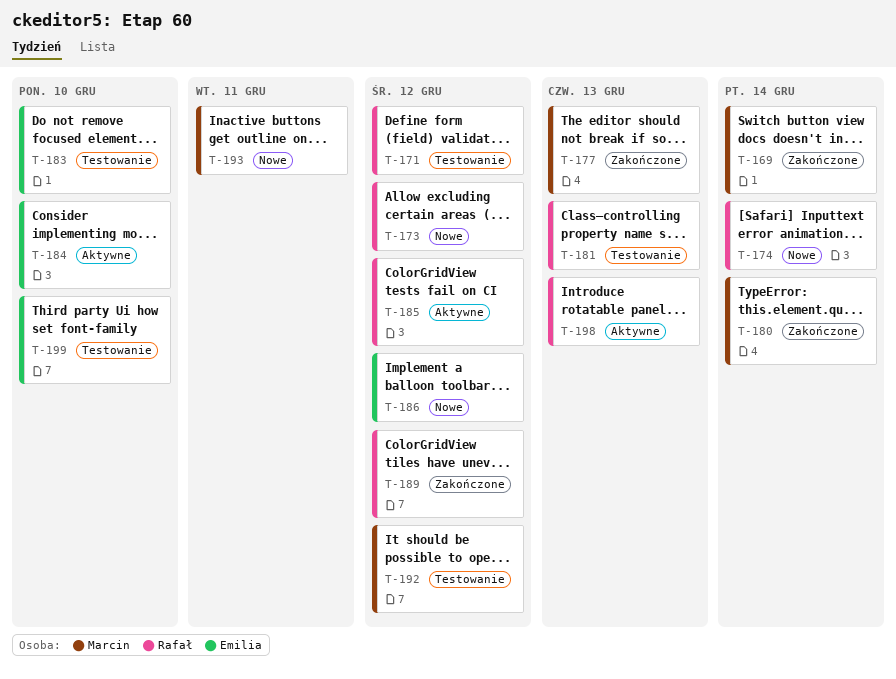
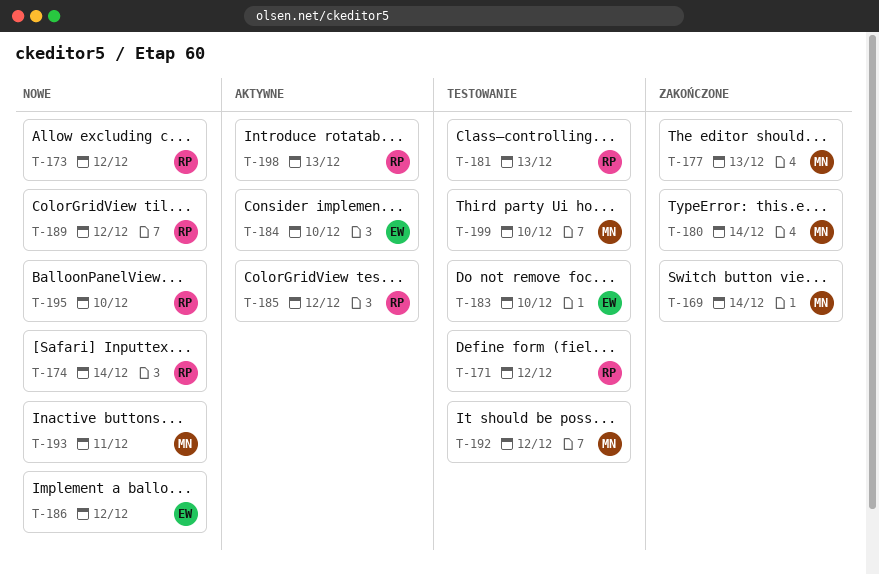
T-189, status: Zakończone -> Nowe
T-195: none -> present
T-199, owner: Emilia -> Marcin

